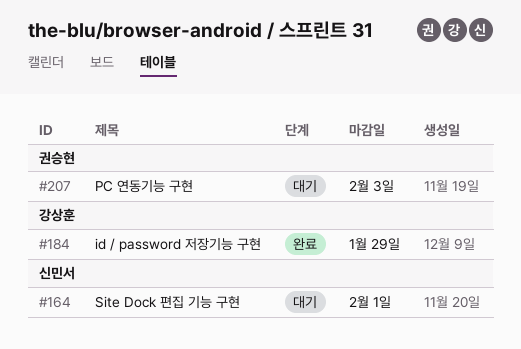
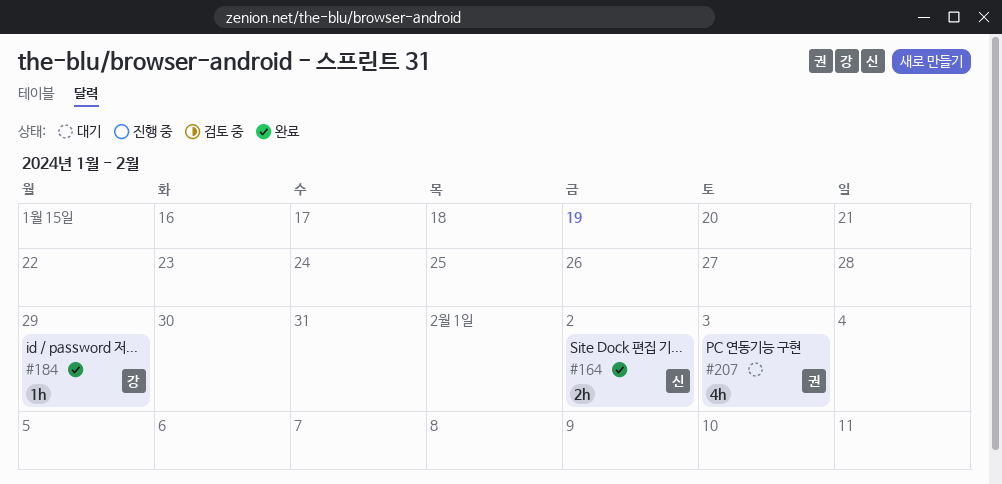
#164, status: 대기 -> 완료
#164, due: Feb 1 -> Feb 2

